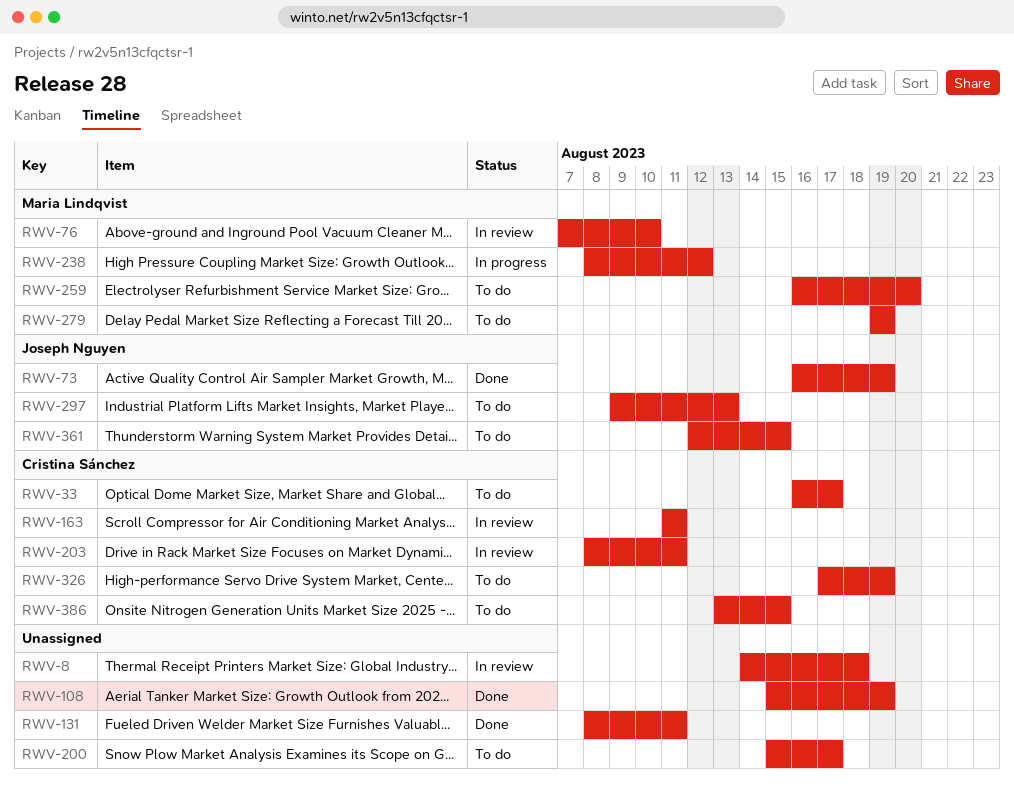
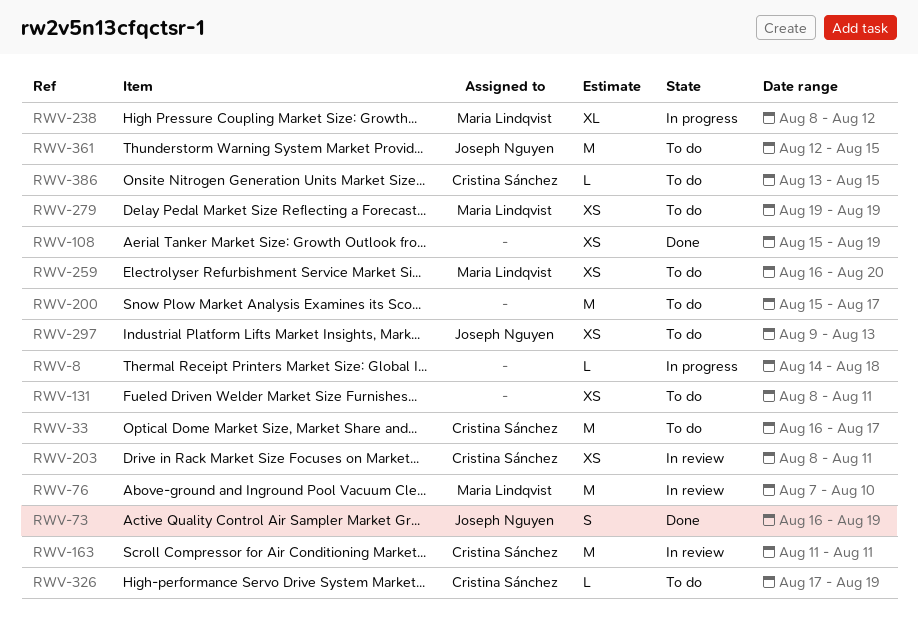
RWV-8, status: In review -> In progress
RWV-131, status: Done -> To do

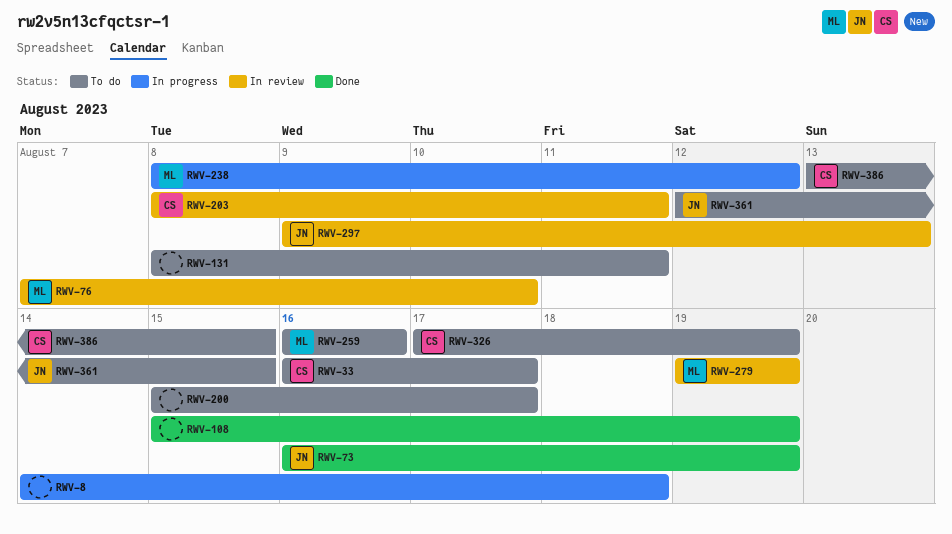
RWV-163: present -> none
RWV-259, due: Aug 20 -> Aug 16
RWV-279, status: To do -> In review
RWV-297, status: To do -> In review

